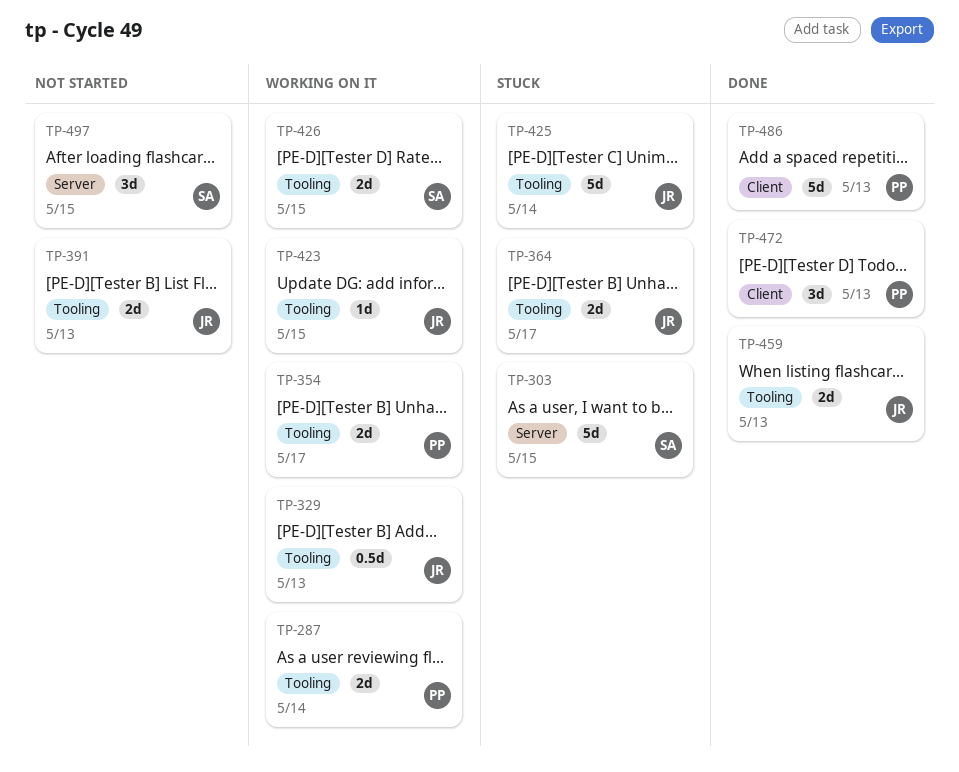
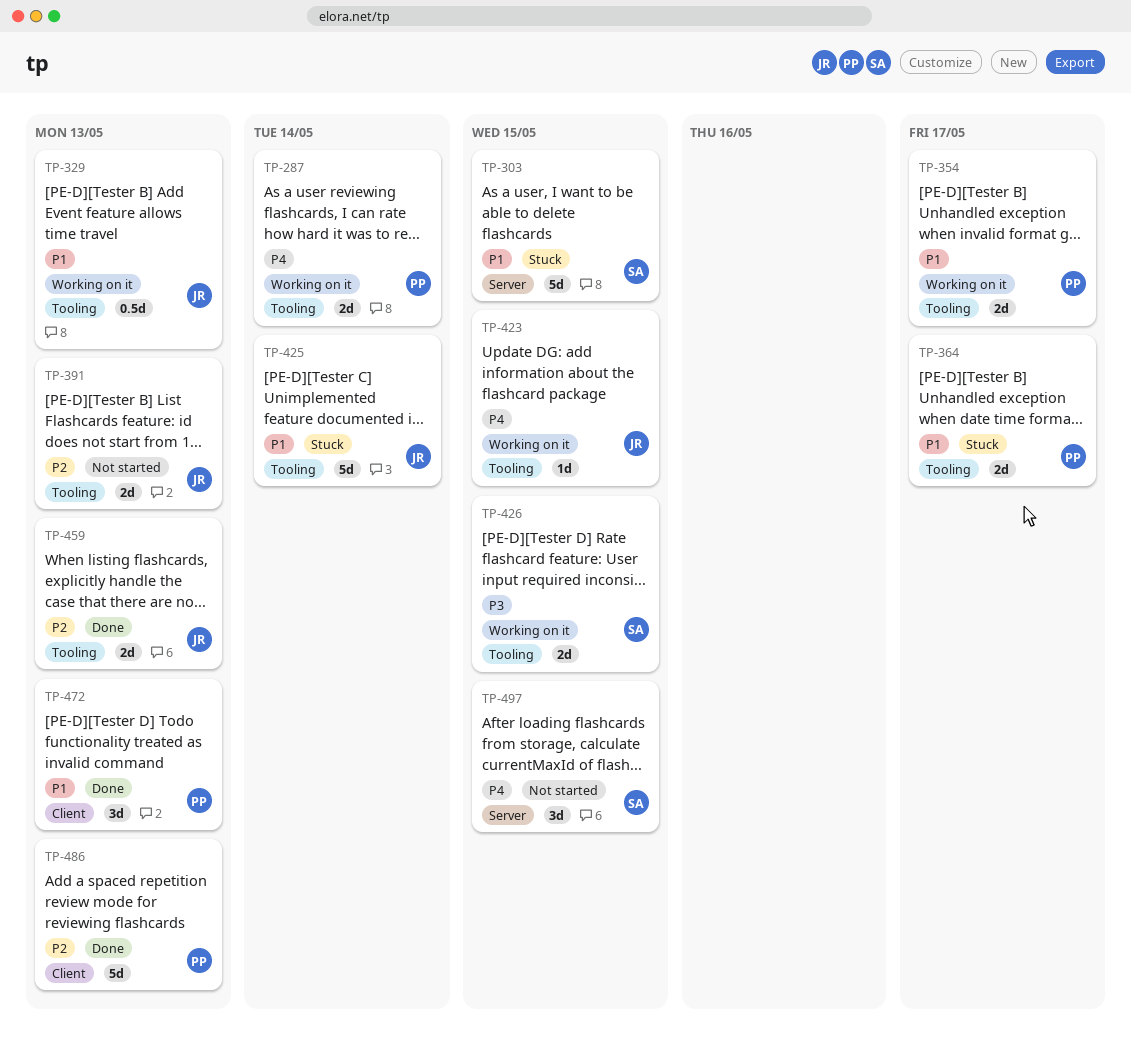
TP-364, owner: JR -> PP

